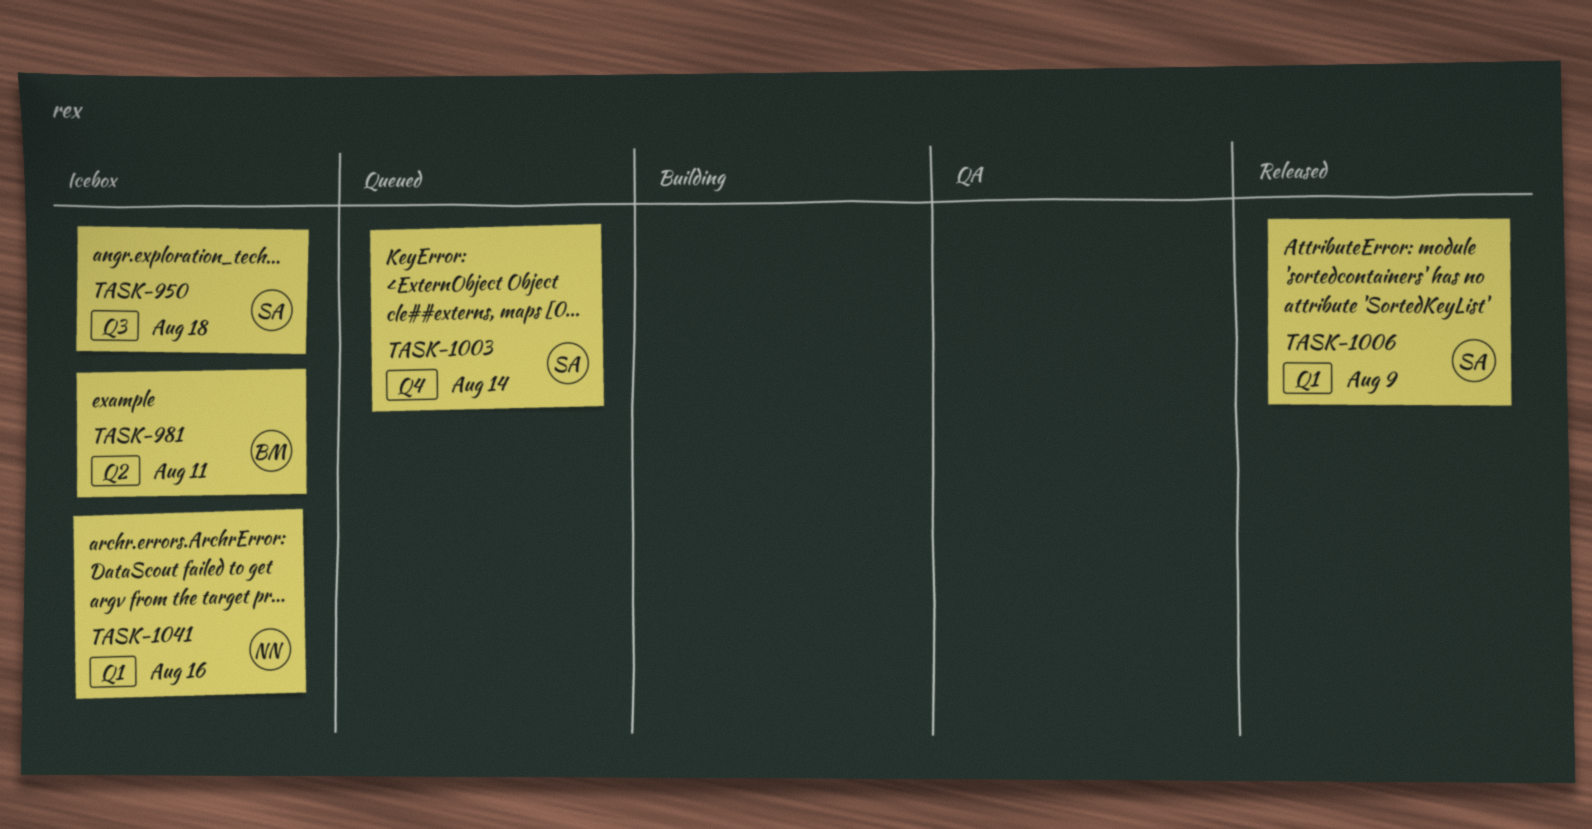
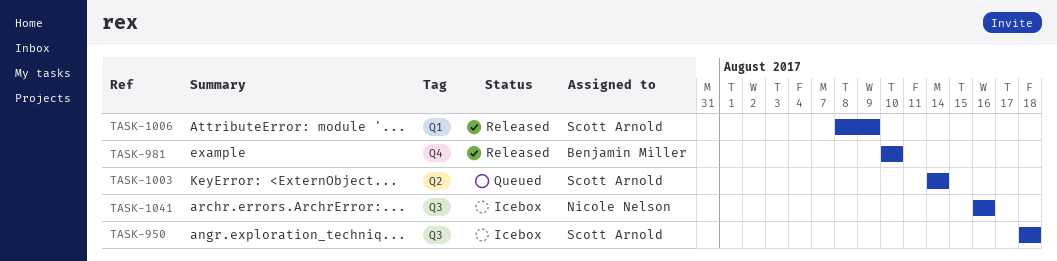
TASK-981, status: Icebox -> Released
TASK-981, label: Q2 -> Q4
TASK-981, due: Aug 11 -> Aug 10
TASK-1003, label: Q4 -> Q2
TASK-1041, label: Q1 -> Q3

